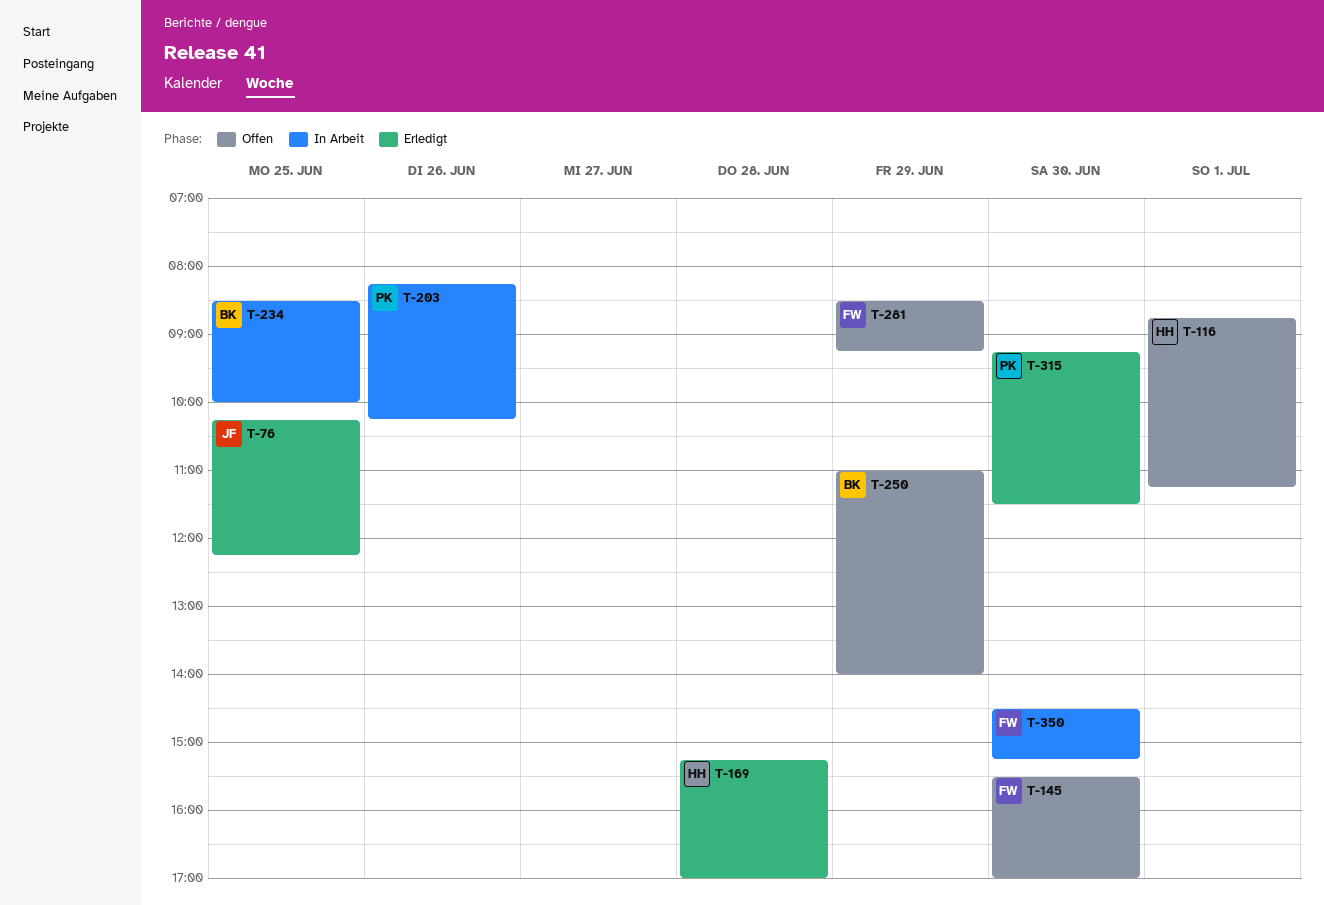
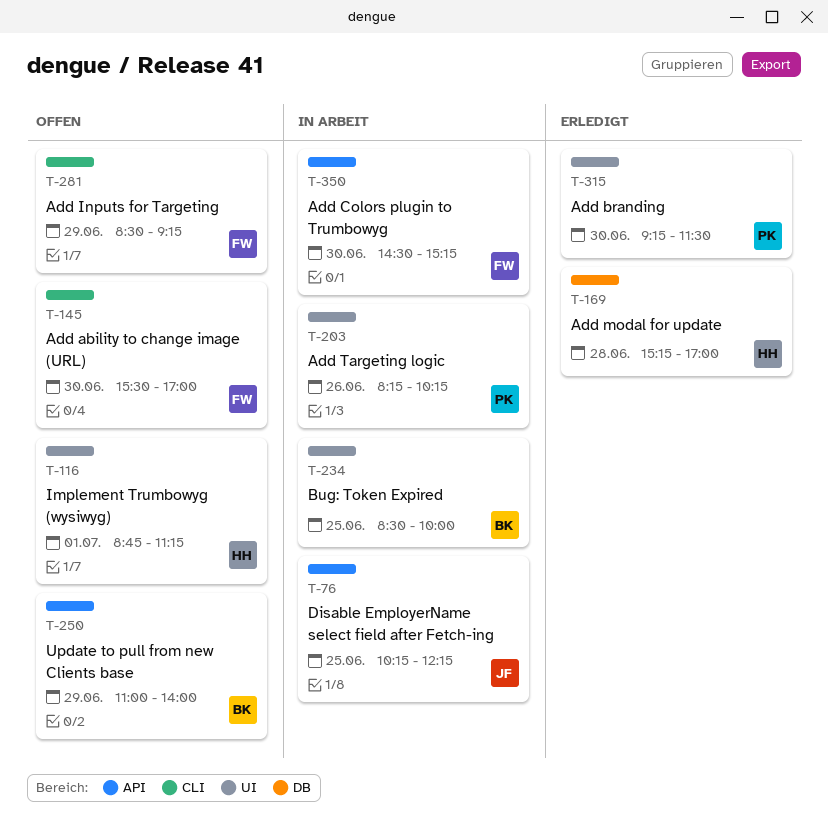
T-76, status: Erledigt -> In Arbeit

